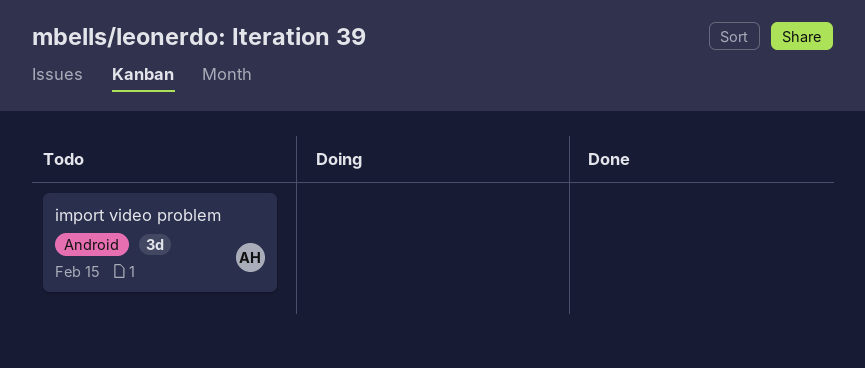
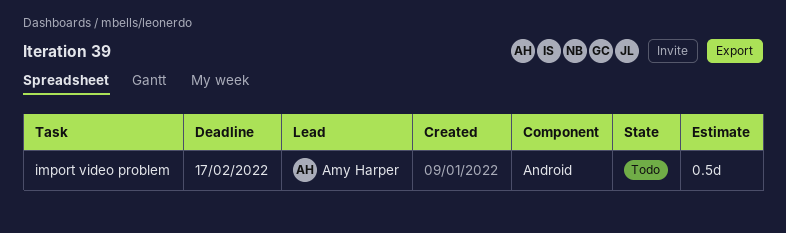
import video problem, estimate: 3d -> 0.5d
import video problem, due: Feb 15 -> Feb 17

